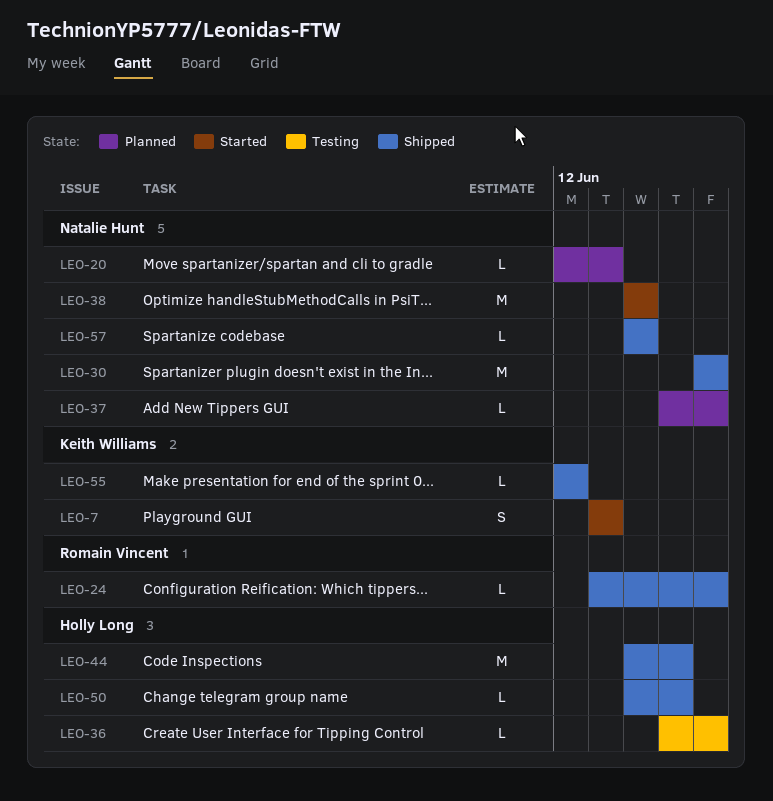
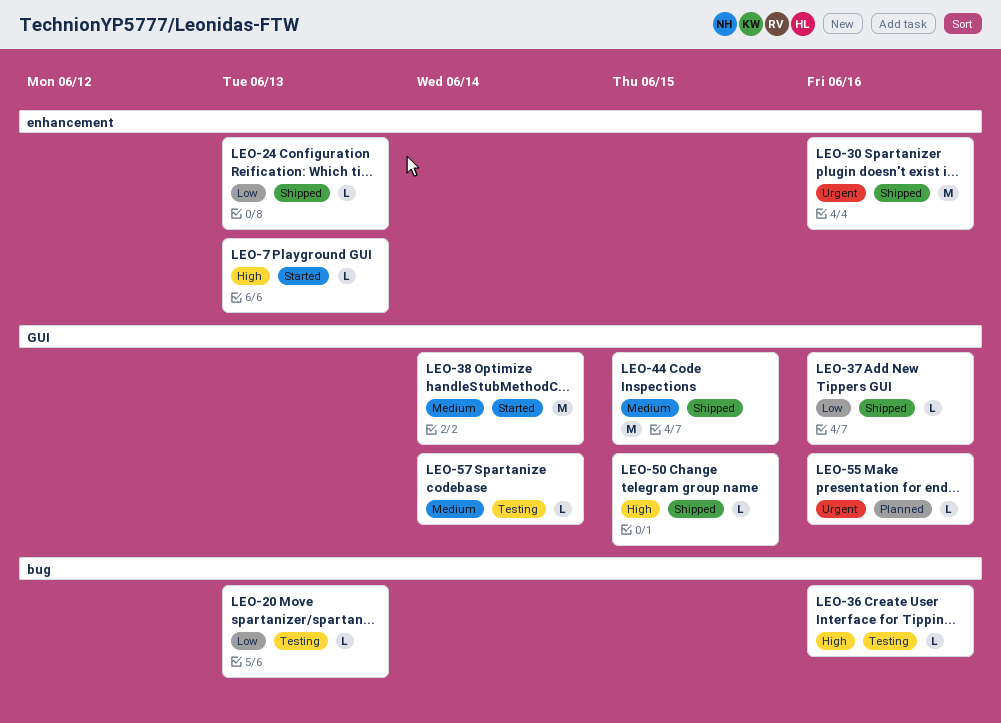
LEO-7, estimate: S -> L
LEO-20, status: Planned -> Testing
LEO-24, due: Jun 16 -> Jun 13
LEO-37, status: Planned -> Shipped
LEO-55, status: Shipped -> Planned
LEO-55, due: Jun 12 -> Jun 16
LEO-57, status: Shipped -> Testing

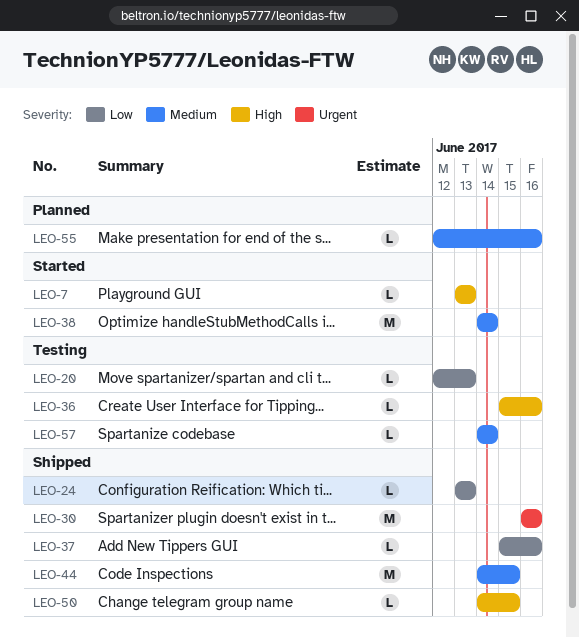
LEO-55, priority: Urgent -> Medium

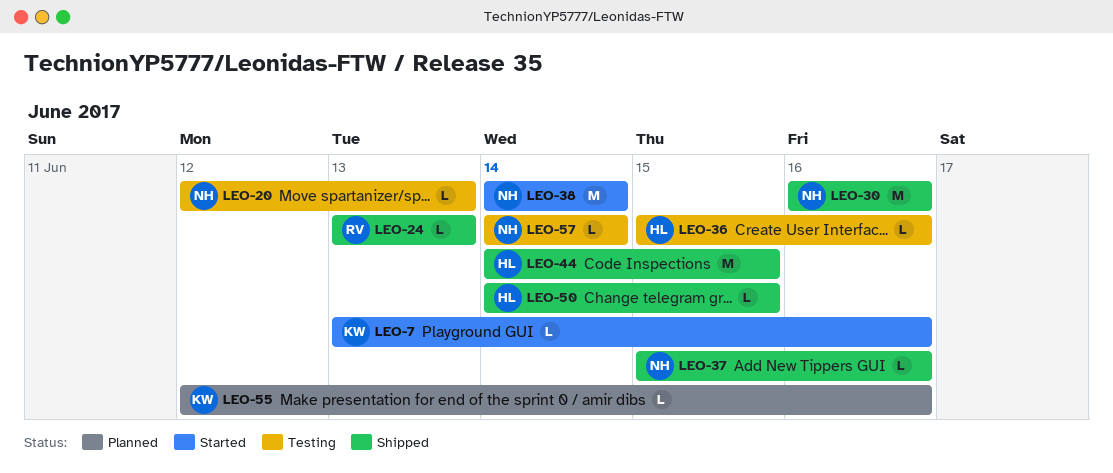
LEO-7, due: Jun 13 -> Jun 16

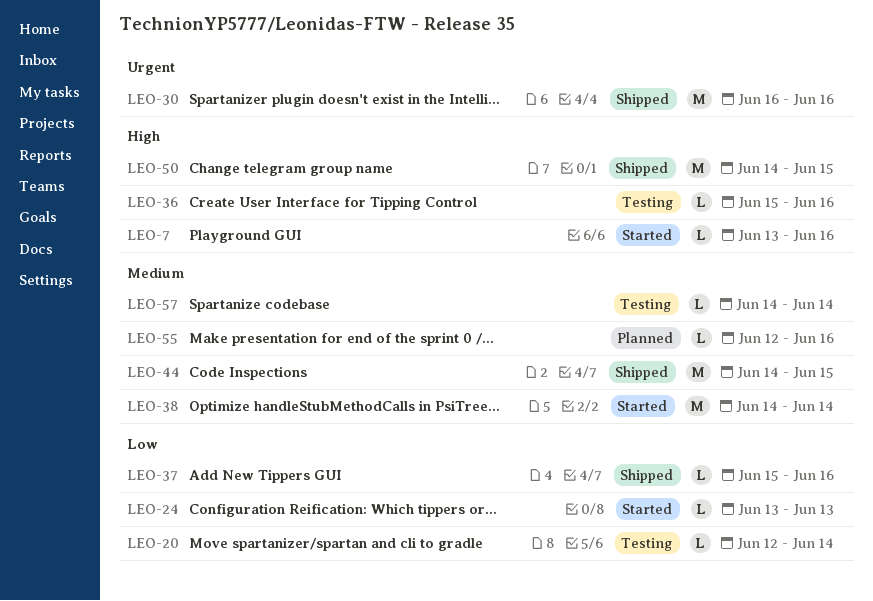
LEO-20, due: Jun 13 -> Jun 14
LEO-24, status: Shipped -> Started
LEO-50, estimate: L -> M

